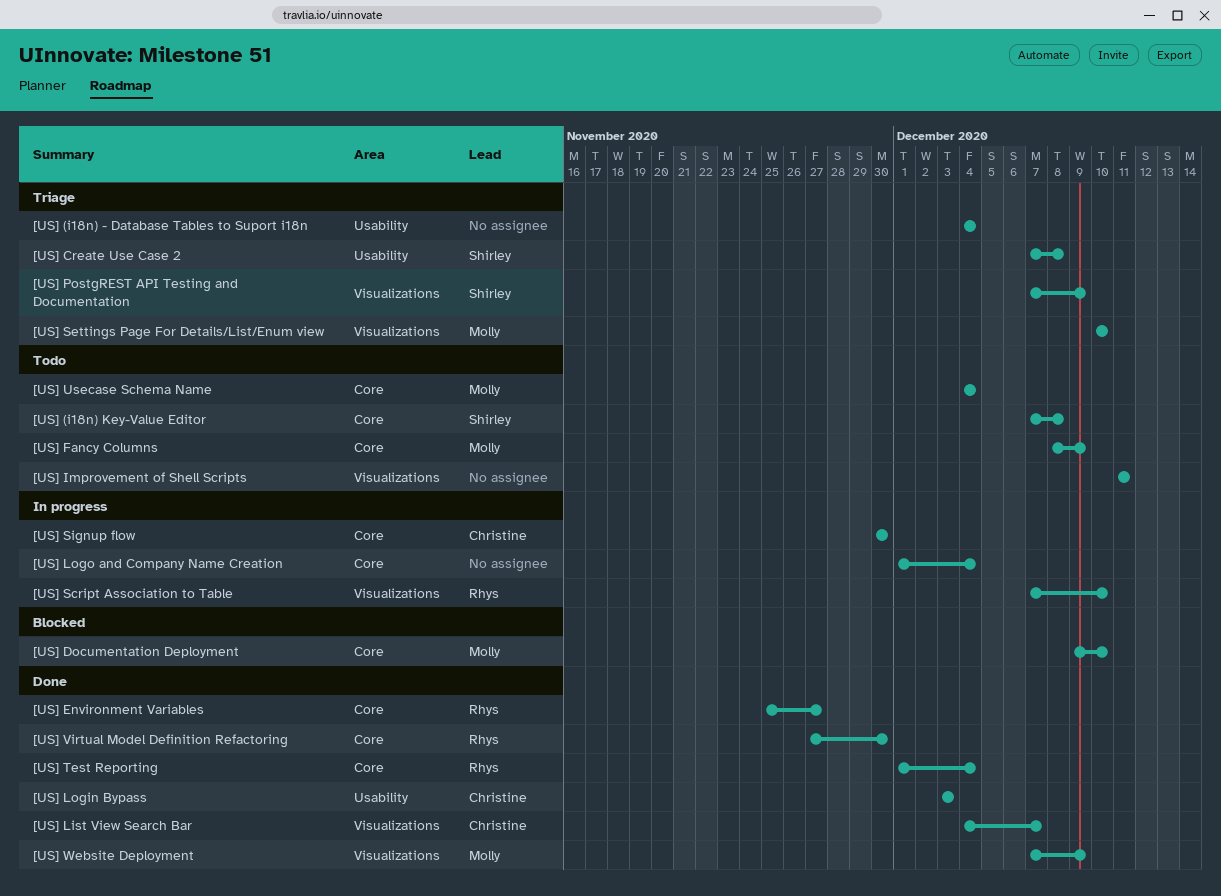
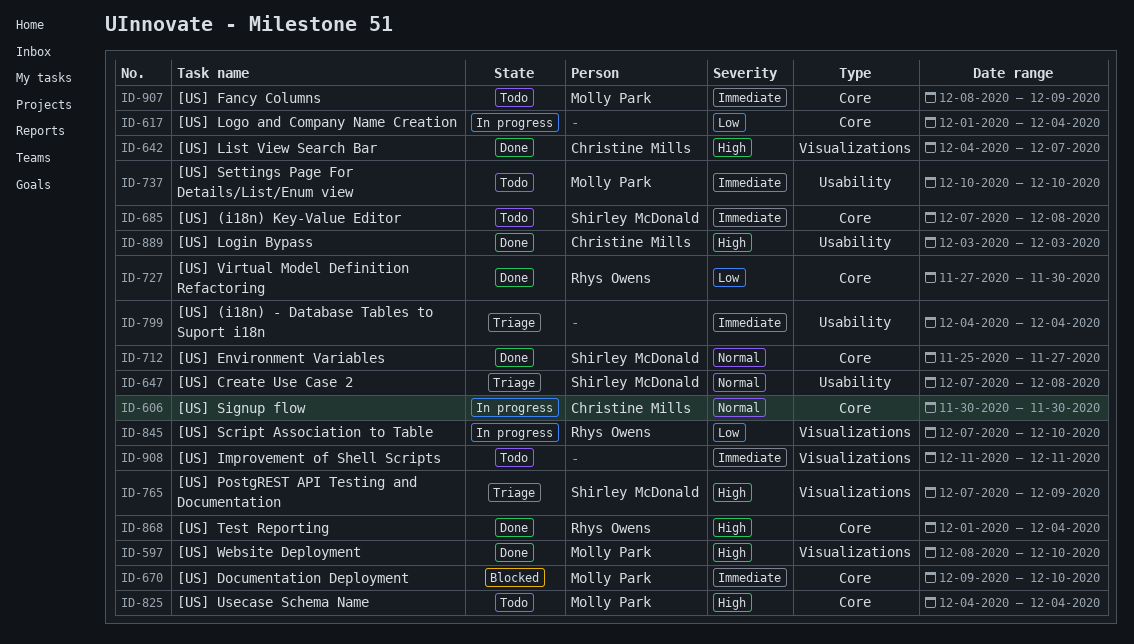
[US] Environment Variables, owner: Rhys Owens -> Shirley McDonald
[US] Settings Page For Details/List/Enum view, status: Triage -> Todo
[US] Settings Page For Details/List/Enum view, label: Visualizations -> Usability
[US] Website Deployment, start: Dec 7 -> Dec 8
[US] Website Deployment, due: Dec 9 -> Dec 10

